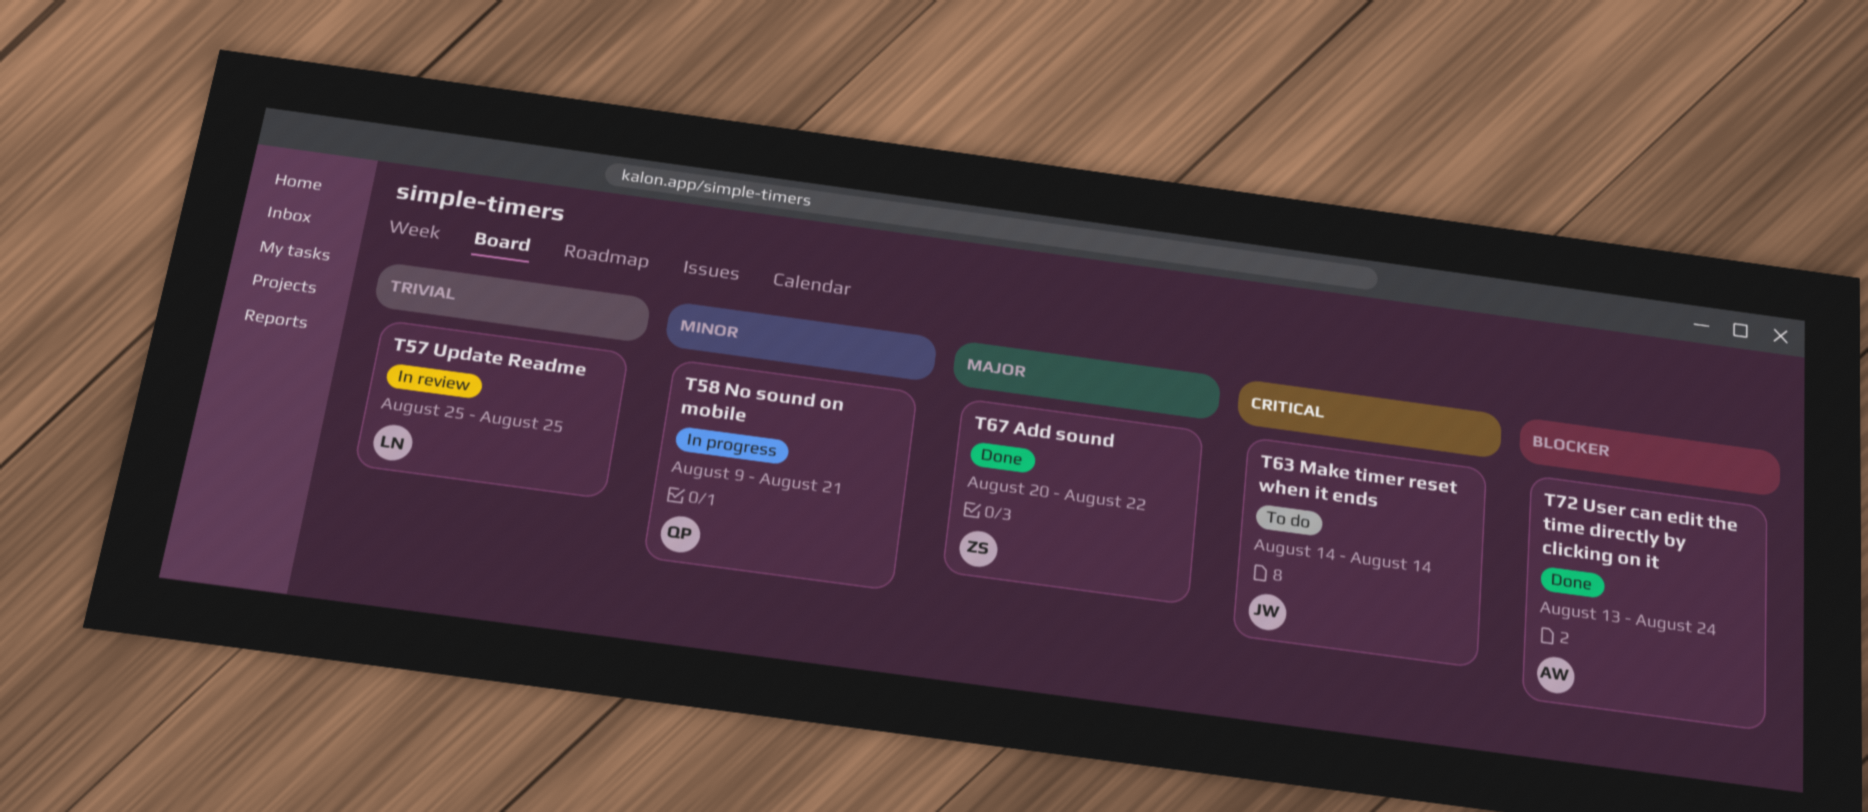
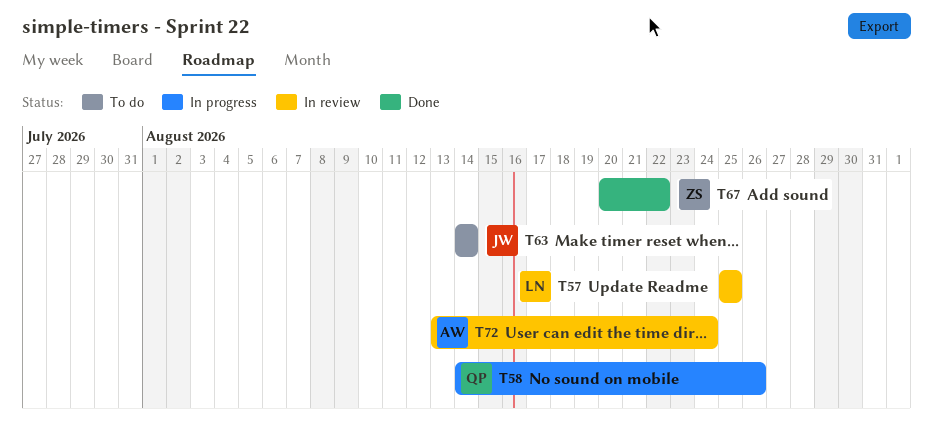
T58, start: Aug 9 -> Aug 14
T58, due: Aug 21 -> Aug 26
T72, status: Done -> In review

